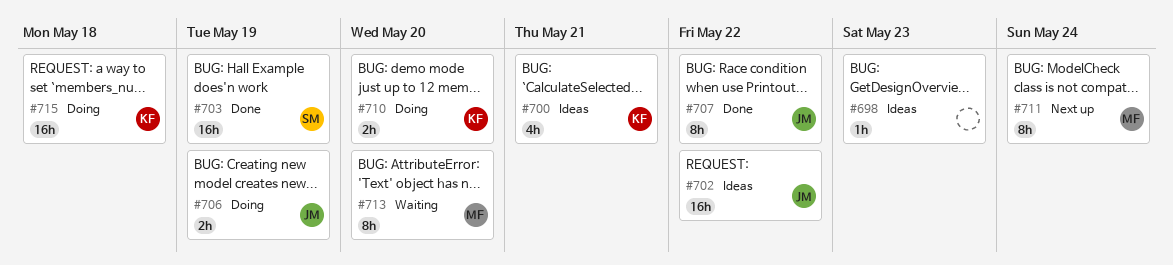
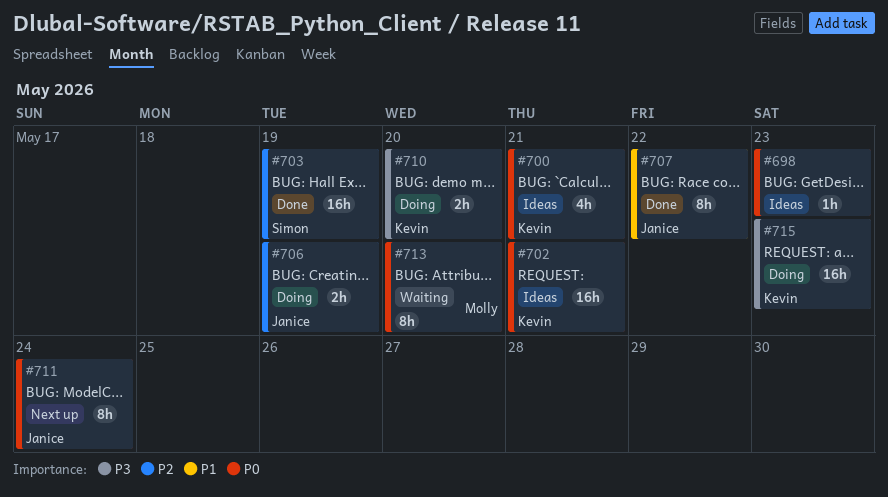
#702, owner: Janice -> Kevin
#702, due: May 22 -> May 21
#711, owner: Molly -> Janice
#715, due: May 18 -> May 23

